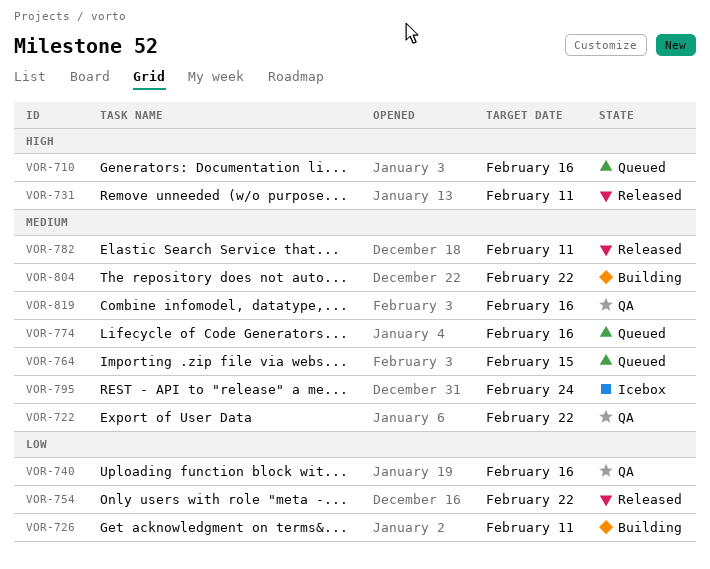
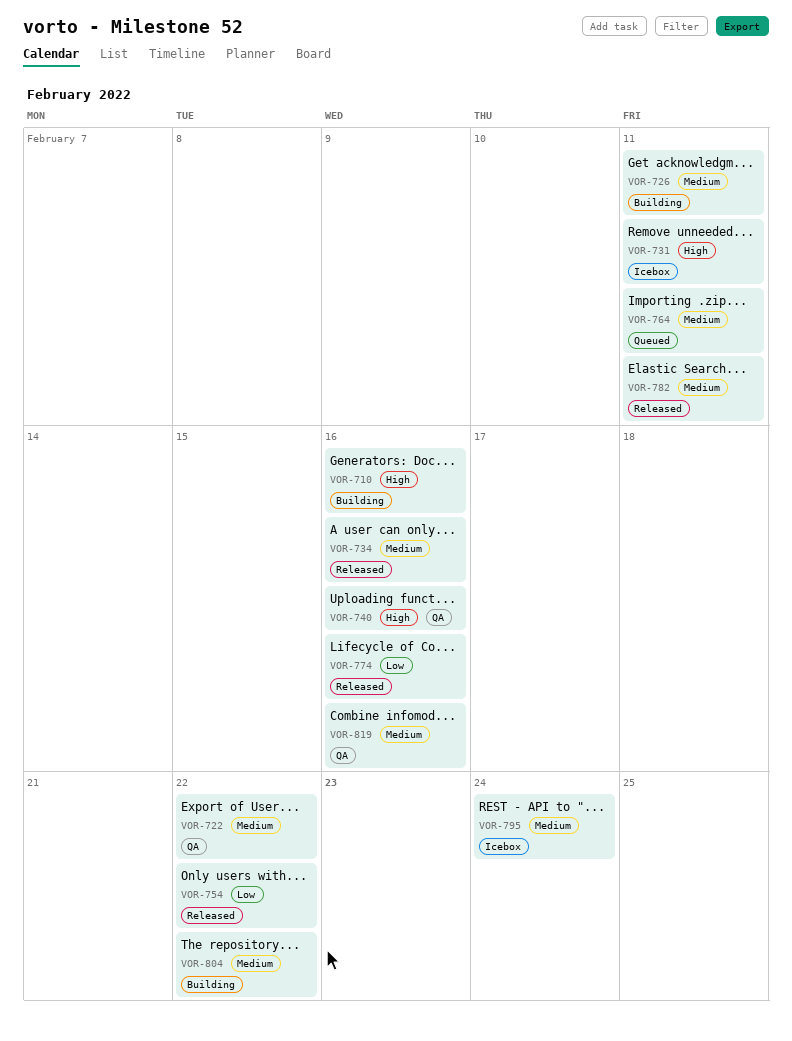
VOR-710, status: Queued -> Building
VOR-726, priority: Low -> Medium
VOR-731, status: Released -> Icebox
VOR-734: none -> present
VOR-740, priority: Low -> High
VOR-764, due: Feb 15 -> Feb 11
VOR-774, status: Queued -> Released
VOR-774, priority: Medium -> Low

